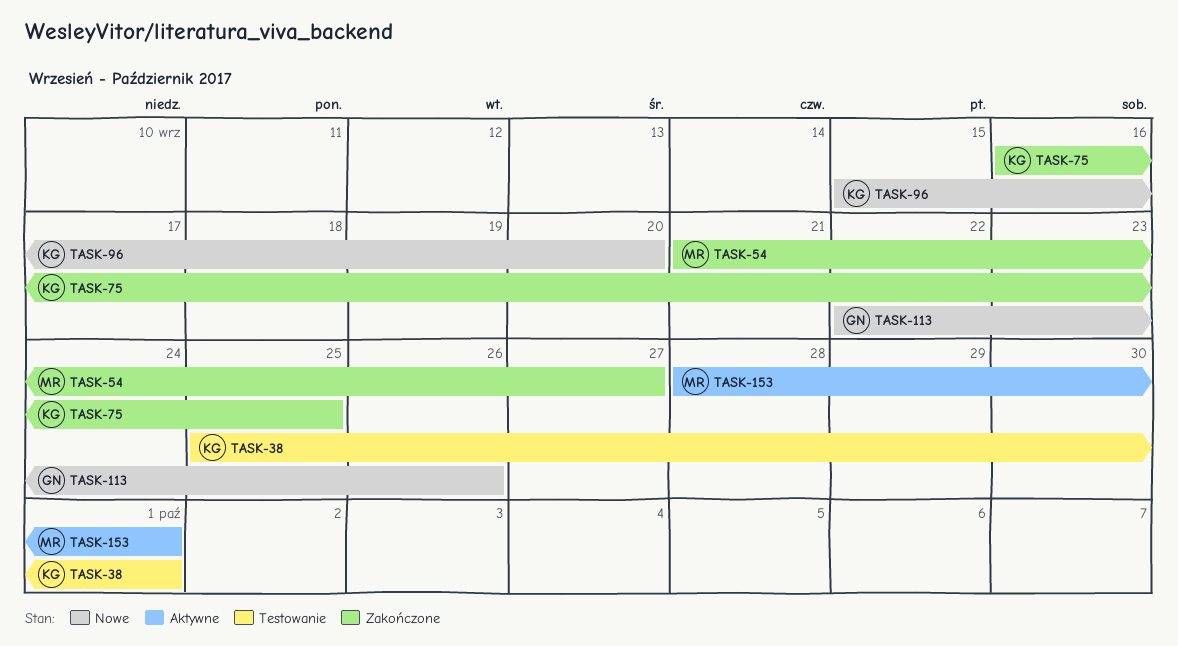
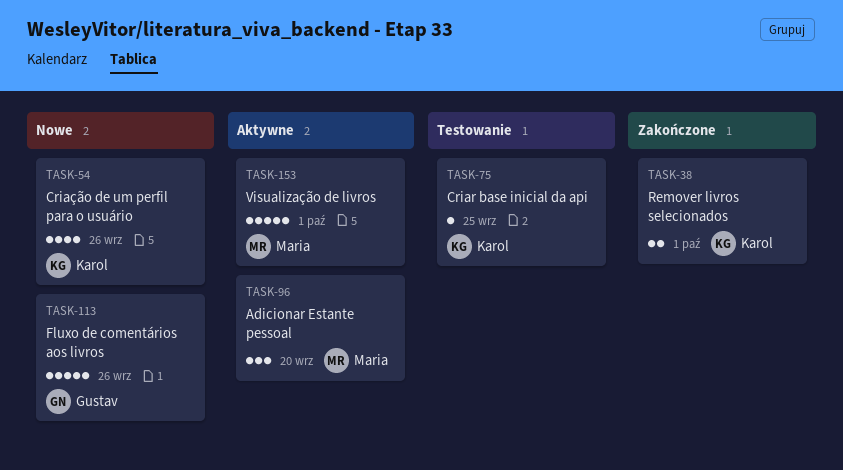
TASK-38, status: Testowanie -> Zakończone
TASK-54, status: Zakończone -> Nowe
TASK-54, owner: Maria -> Karol
TASK-54, due: Sep 27 -> Sep 26
TASK-75, status: Zakończone -> Testowanie
TASK-96, status: Nowe -> Aktywne
TASK-96, owner: Karol -> Maria

